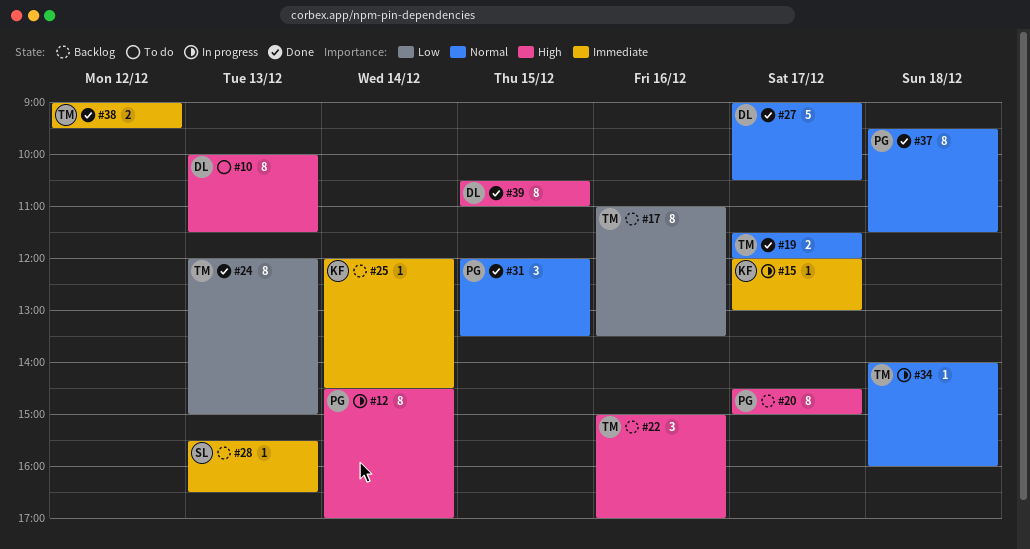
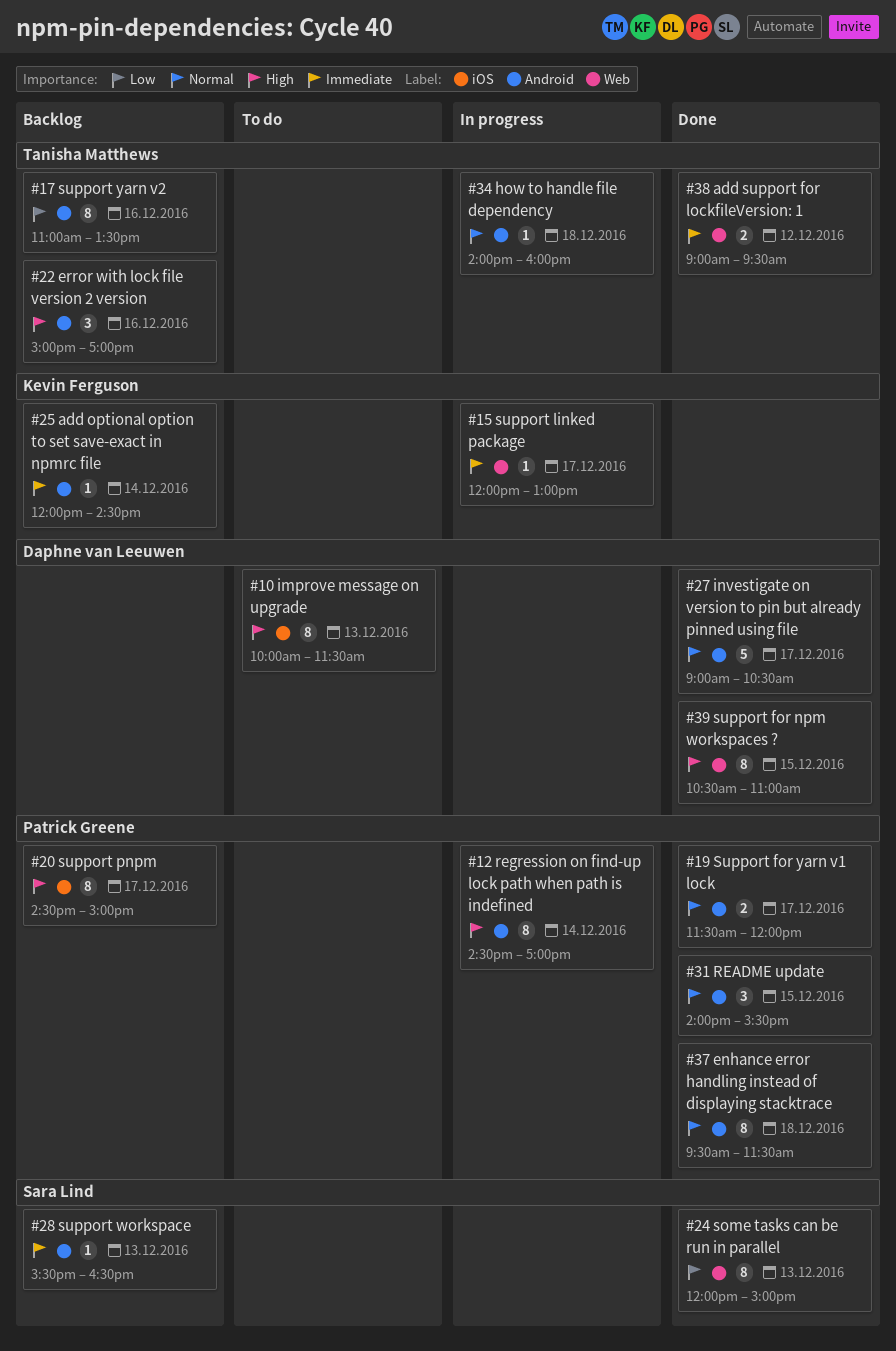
#19, owner: Tanisha Matthews -> Patrick Greene
#24, owner: Tanisha Matthews -> Sara Lind
#31, begins: 12:00 -> 14:00
#31, ends: 13:30 -> 15:30

